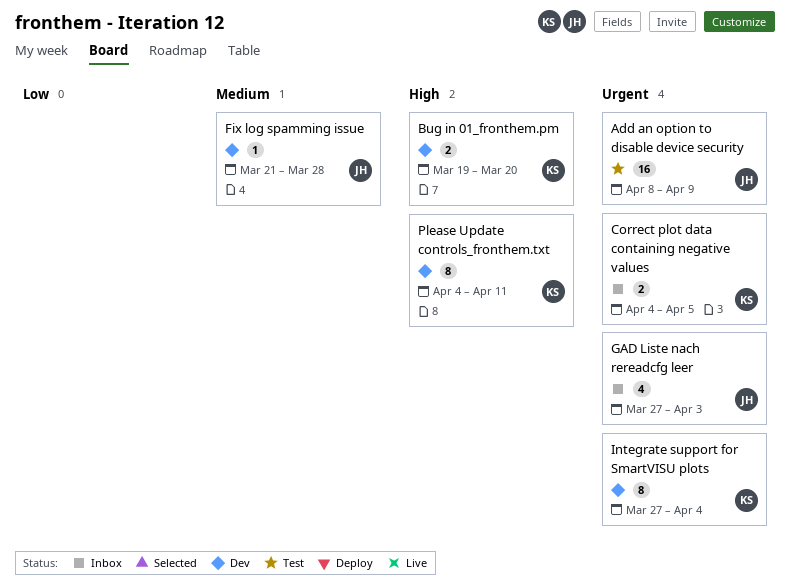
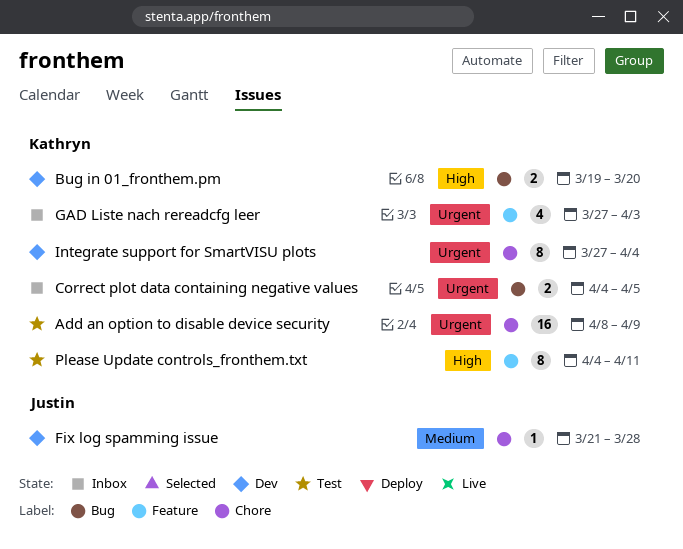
Add an option to disable device security, owner: Justin -> Kathryn
GAD Liste nach rereadcfg leer, owner: Justin -> Kathryn
Please Update controls_fronthem.txt, status: Dev -> Test

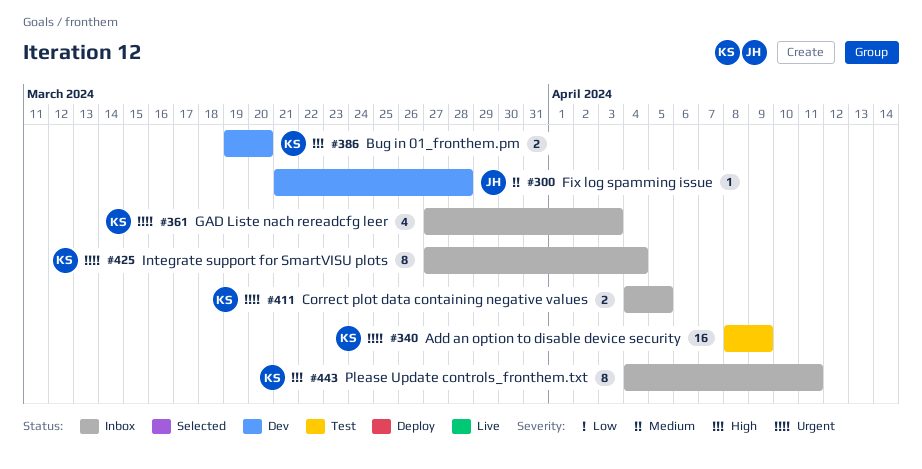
Integrate support for SmartVISU plots, status: Dev -> Inbox
Please Update controls_fronthem.txt, status: Test -> Inbox

